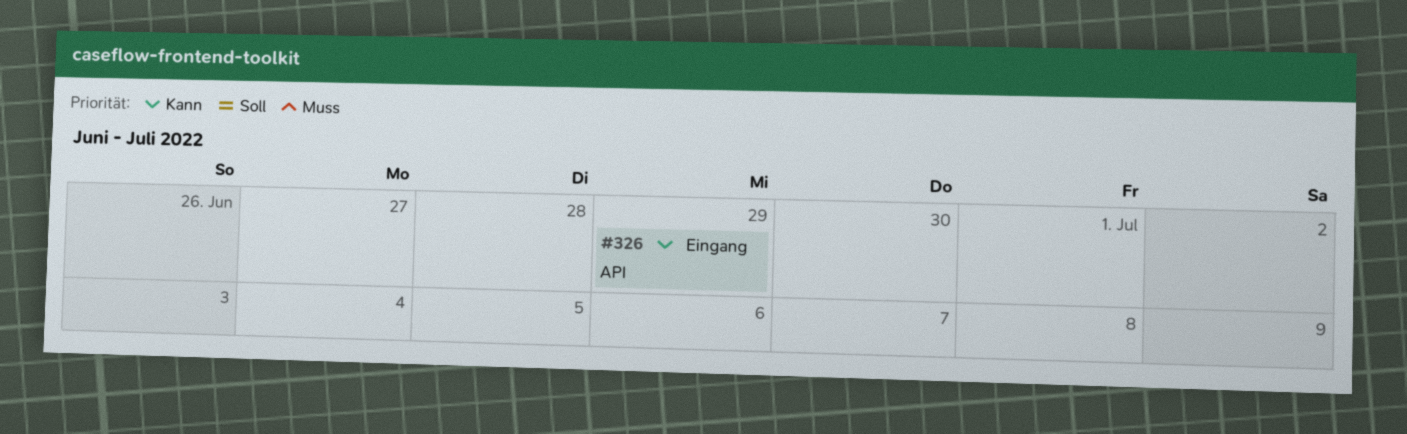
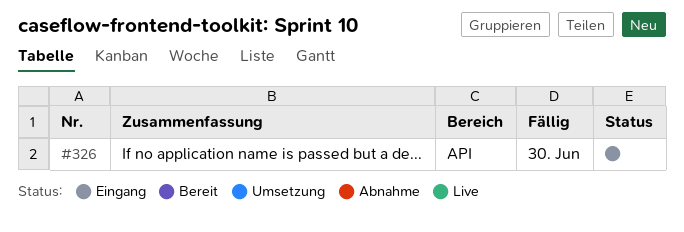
#326, due: Jun 29 -> Jun 30

